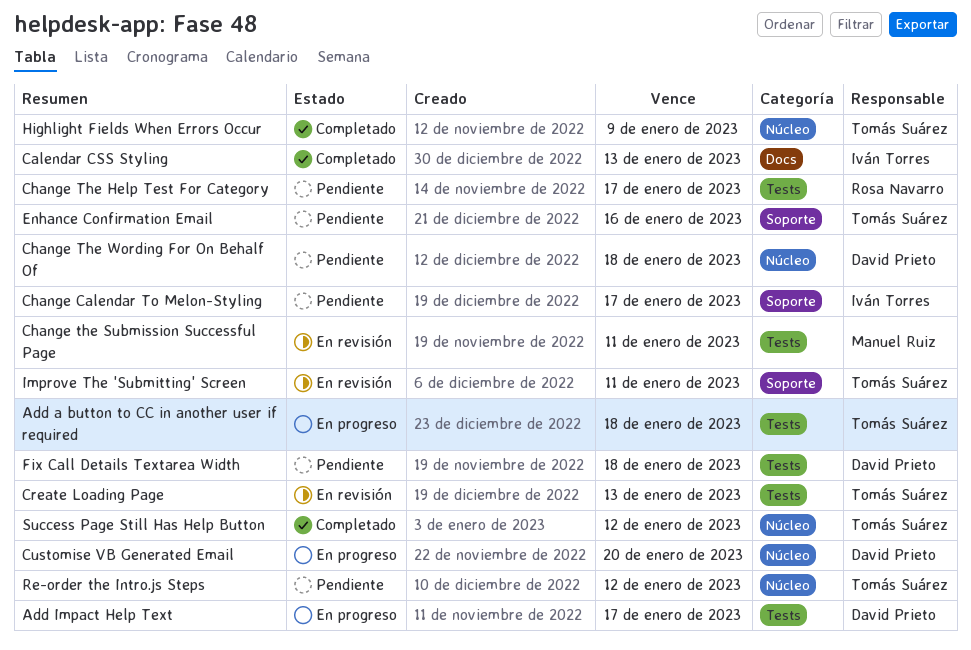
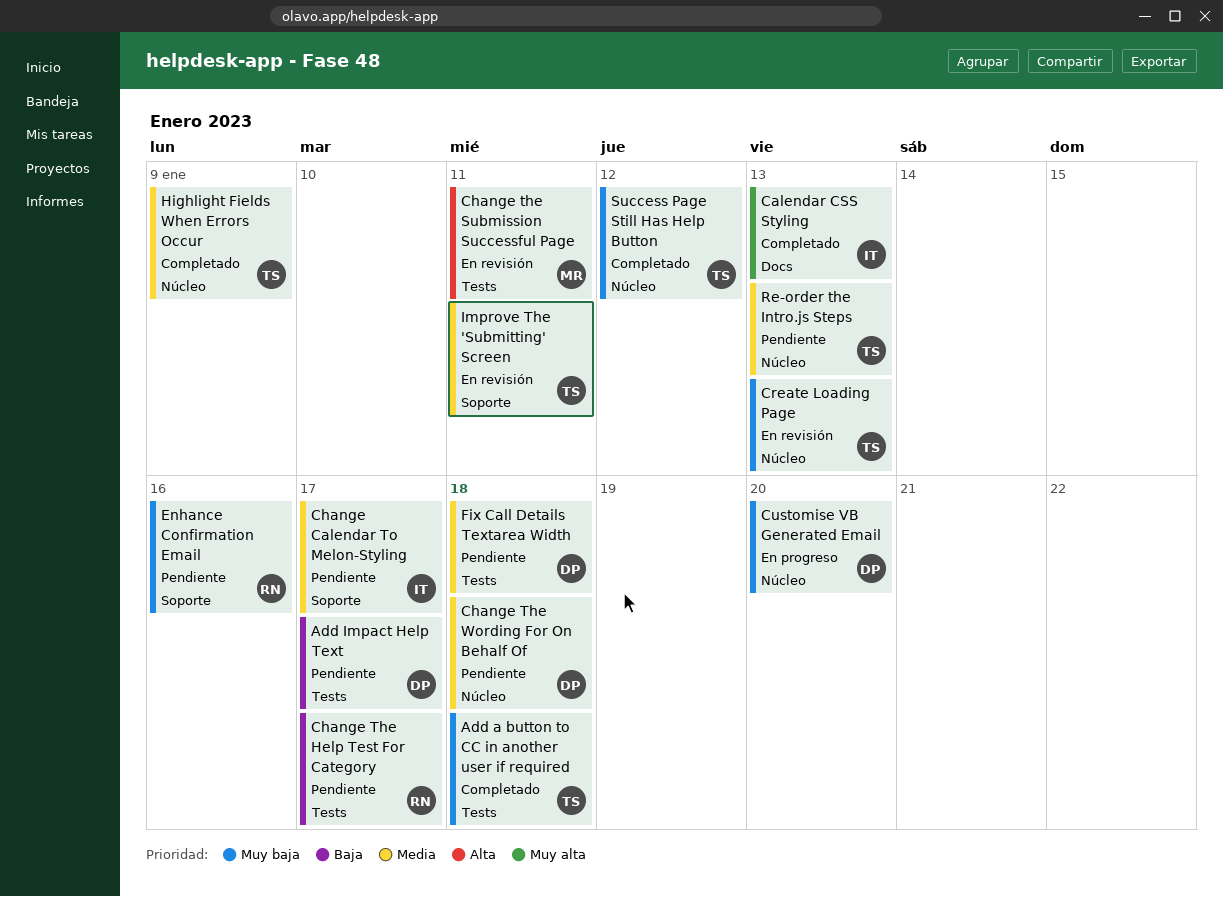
Add a button to CC in another user if required, status: En progreso -> Completado
Add Impact Help Text, status: En progreso -> Pendiente
Create Loading Page, label: Tests -> Núcleo
Enhance Confirmation Email, owner: Tomás Suárez -> Rosa Navarro
Re-order the Intro.js Steps, due: Jan 12 -> Jan 13

